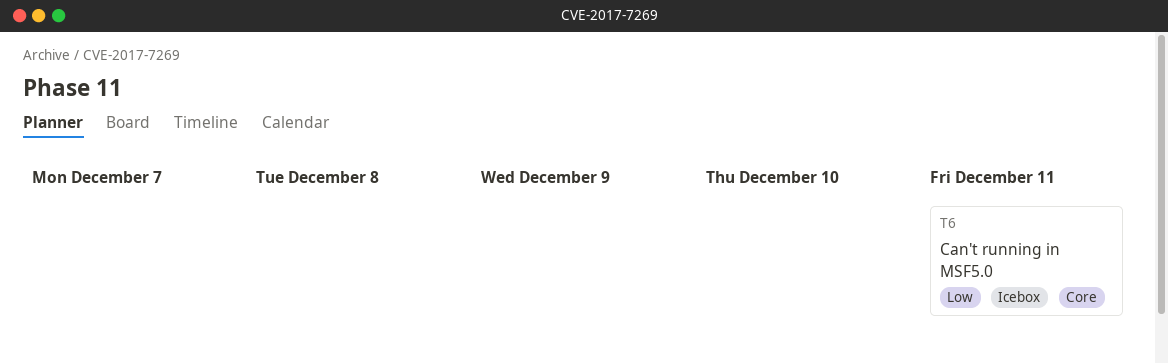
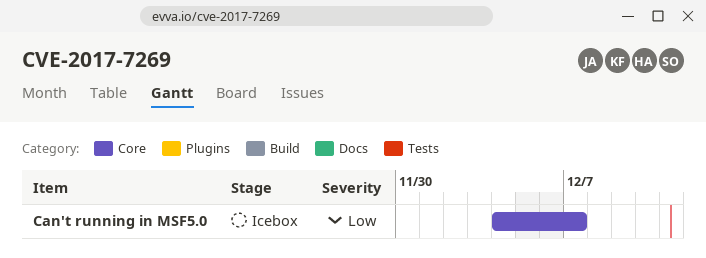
Can't running in MSF5.0, due: Dec 11 -> Dec 7

